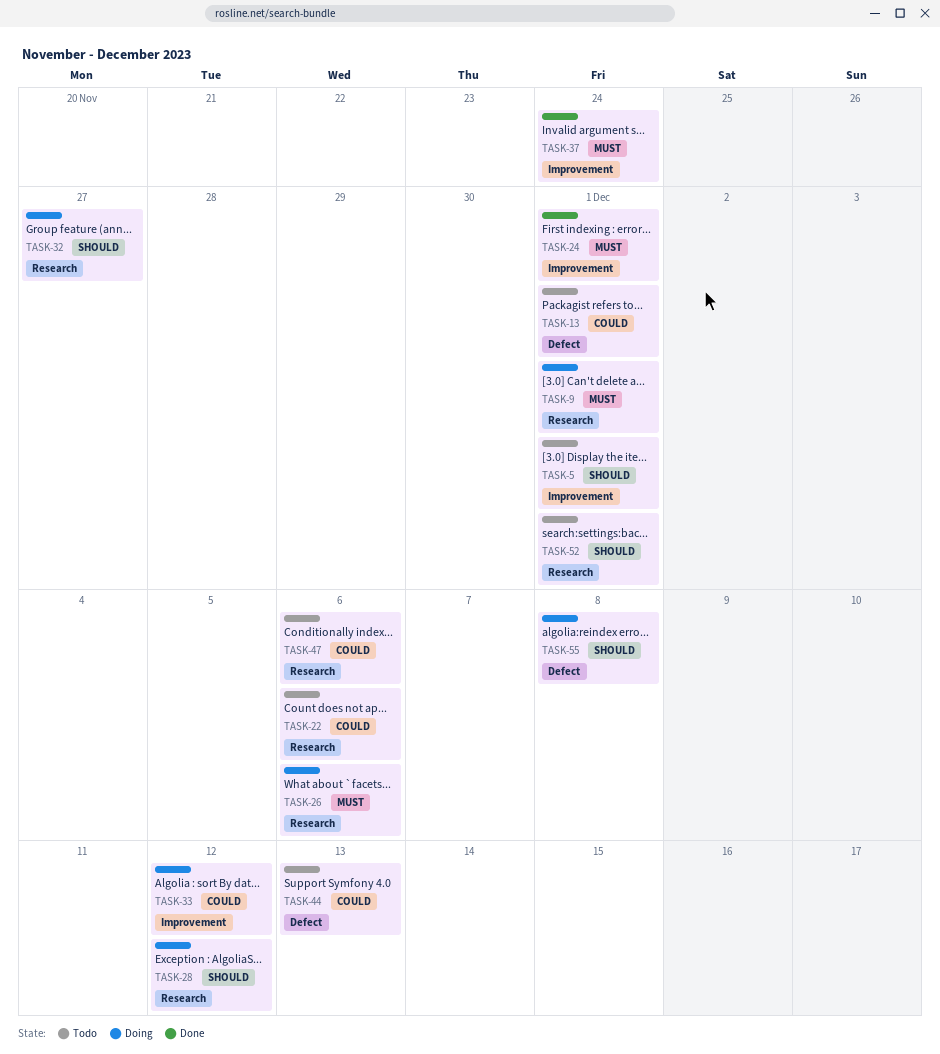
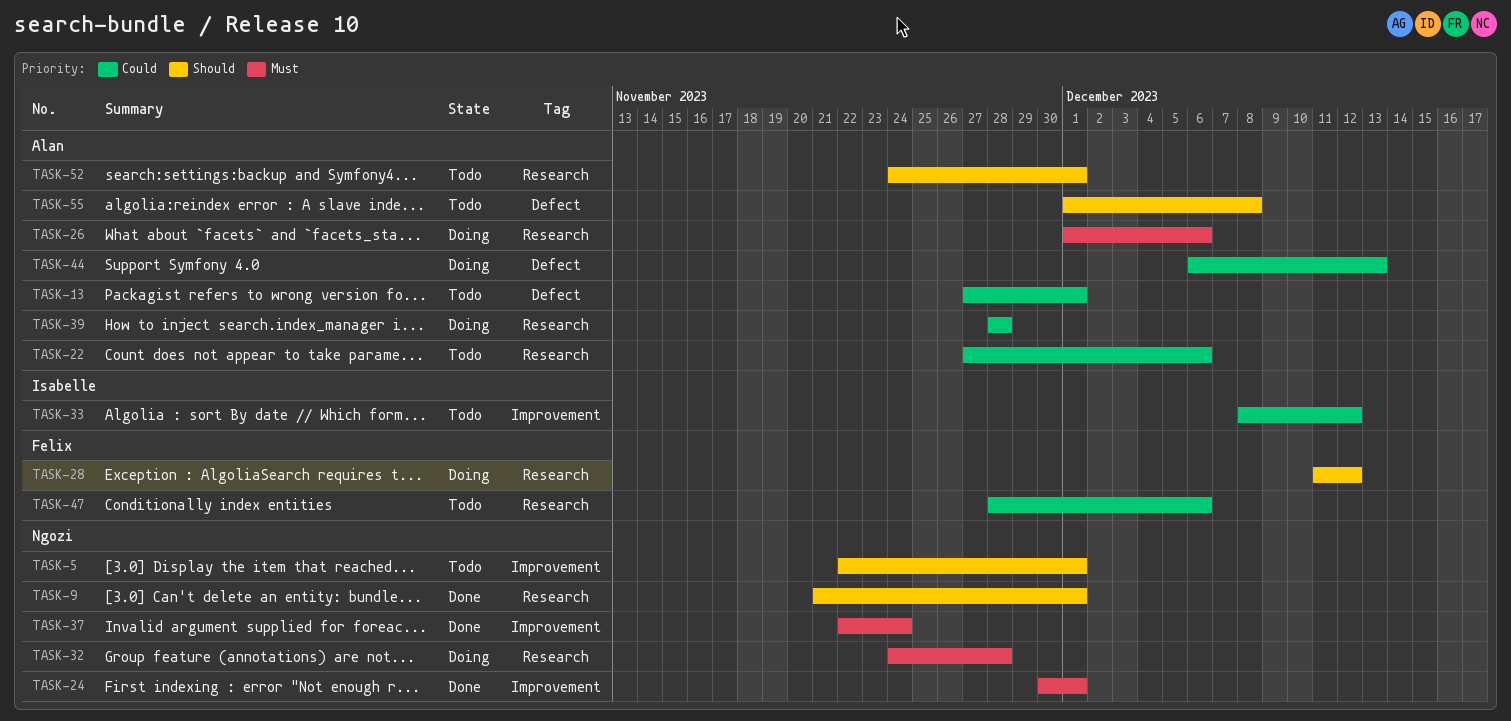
TASK-9, status: Doing -> Done
TASK-9, priority: Must -> Should
TASK-32, priority: Should -> Must
TASK-32, due: Nov 27 -> Nov 28
TASK-33, status: Doing -> Todo
TASK-39: none -> present
TASK-44, status: Todo -> Doing
TASK-55, status: Doing -> Todo

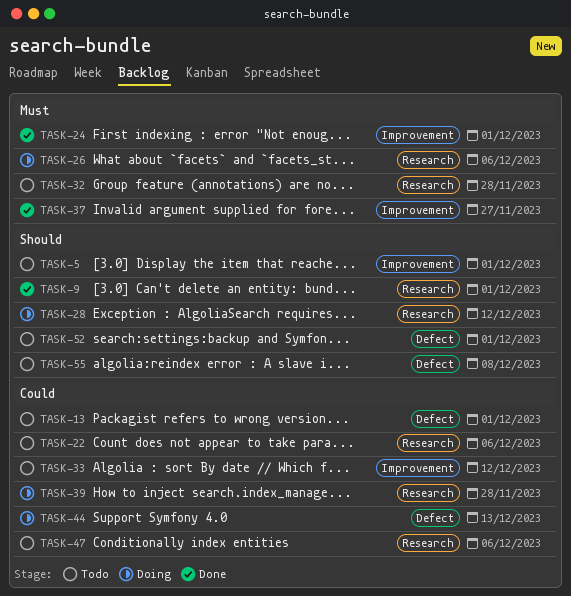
TASK-32, status: Doing -> Todo
TASK-37, due: Nov 24 -> Nov 27
TASK-52, label: Research -> Defect

